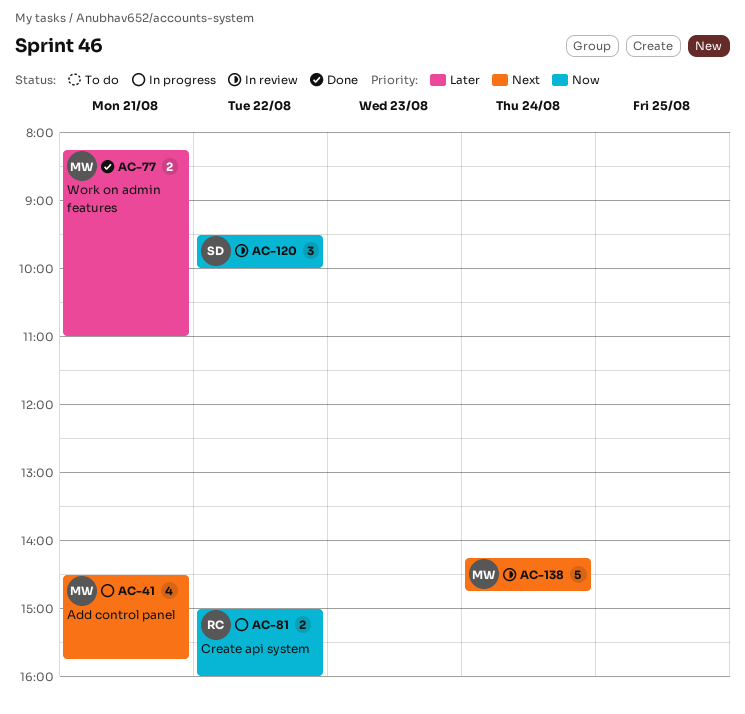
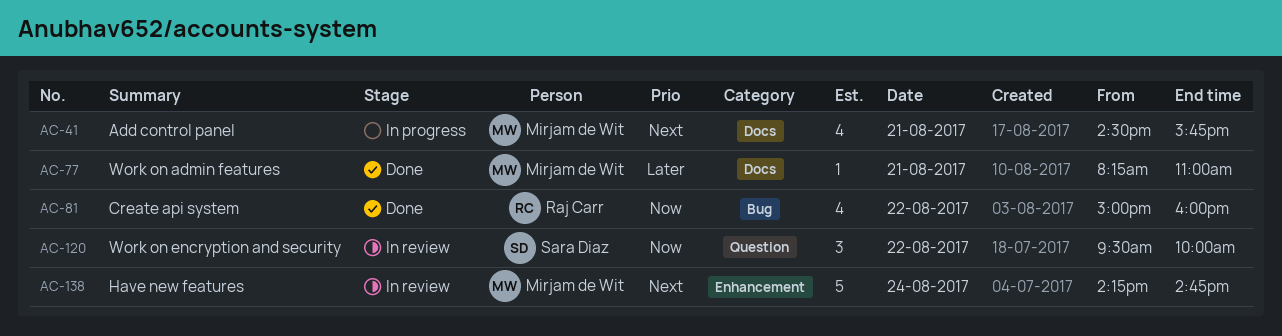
AC-77, estimate: 2 -> 1
AC-81, status: In progress -> Done
AC-81, estimate: 2 -> 4

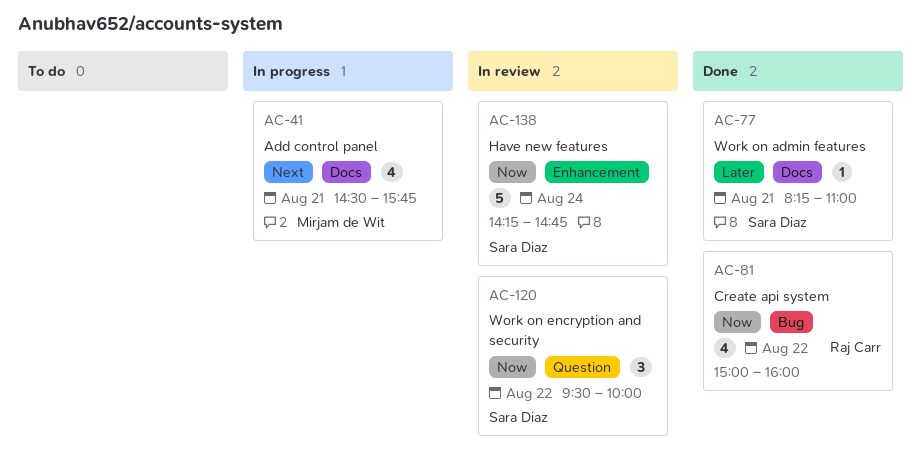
AC-77, owner: Mirjam de Wit -> Sara Diaz
AC-138, owner: Mirjam de Wit -> Sara Diaz
AC-138, priority: Next -> Now

